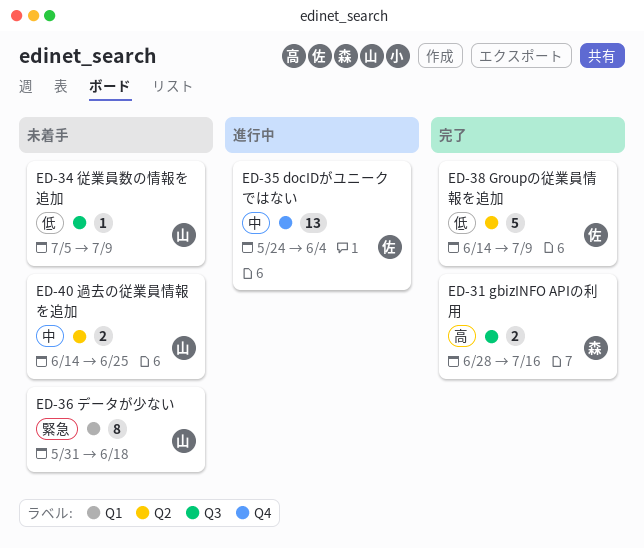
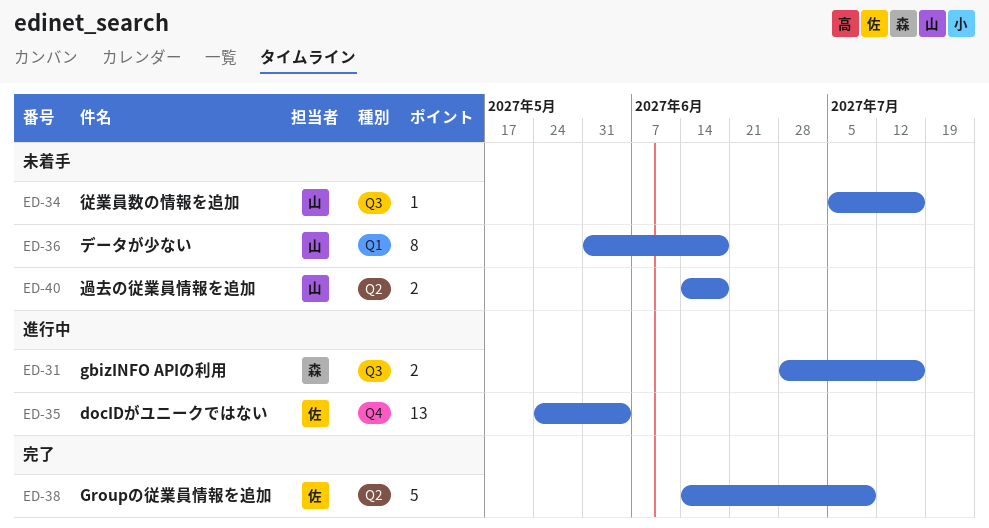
ED-31, status: 完了 -> 進行中
ED-34, due: Jul 9 -> Jul 16
ED-40, due: Jun 25 -> Jun 18

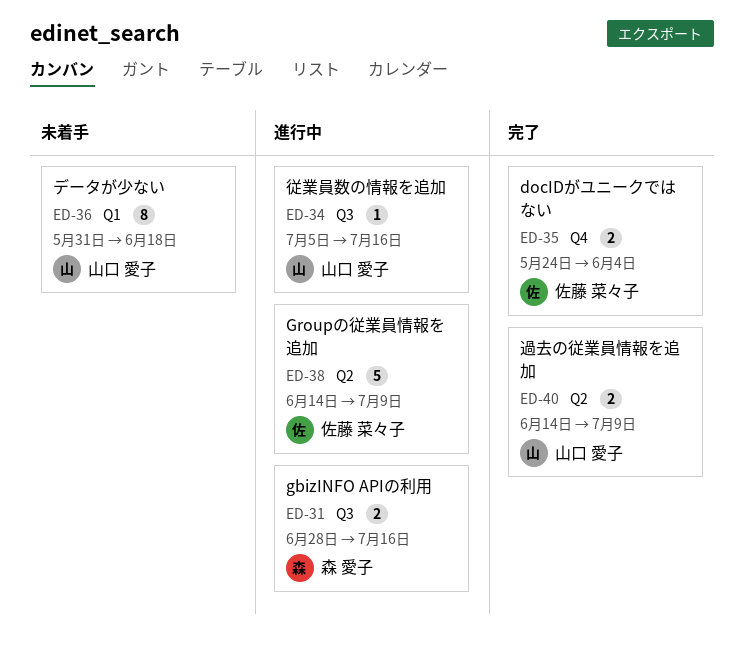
ED-34, status: 未着手 -> 進行中
ED-35, status: 進行中 -> 完了
ED-35, estimate: 13 -> 2
ED-38, status: 完了 -> 進行中
ED-40, status: 未着手 -> 完了
ED-40, due: Jun 18 -> Jul 9

